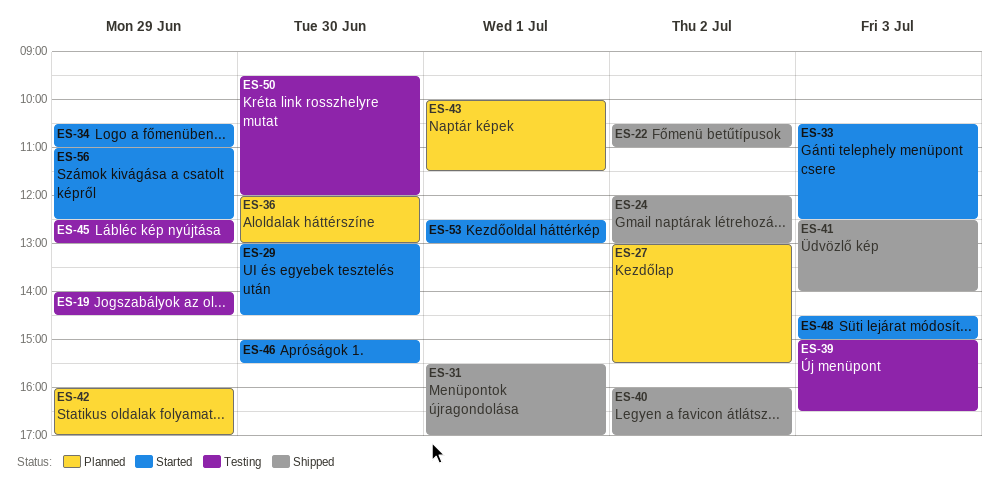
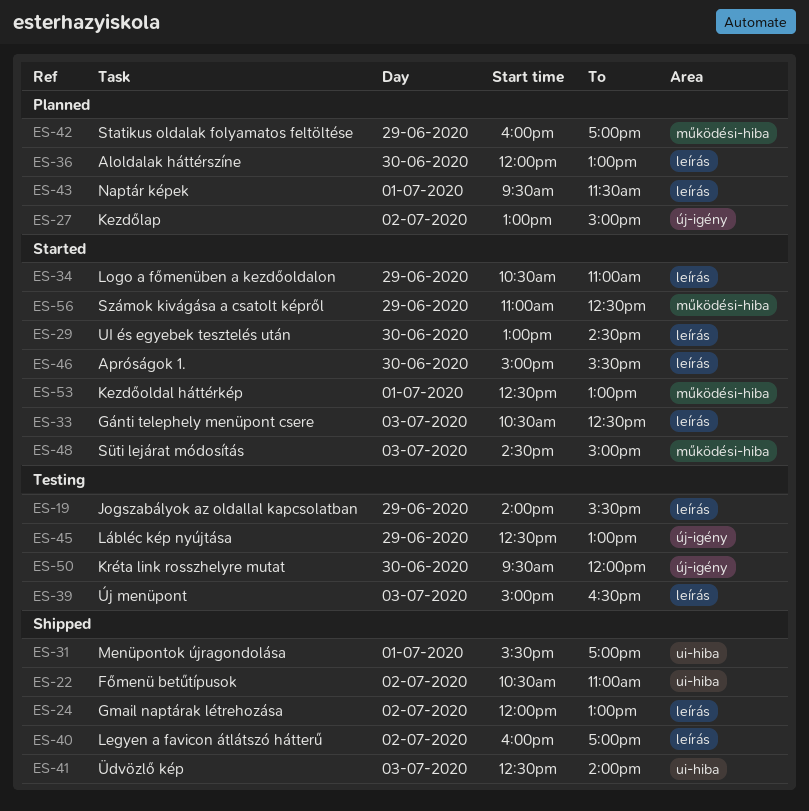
ES-19, ends: 14:30 -> 15:30
ES-27, ends: 15:30 -> 15:00
ES-43, begins: 10:00 -> 09:30

